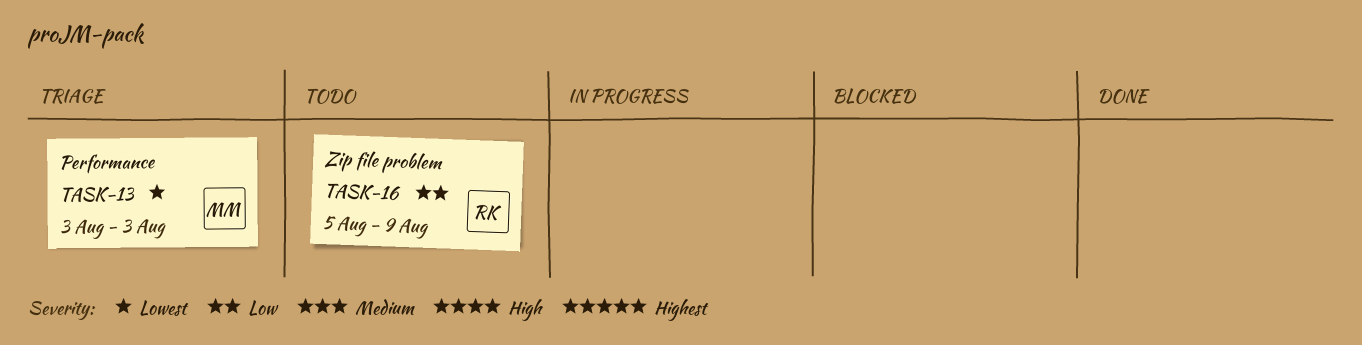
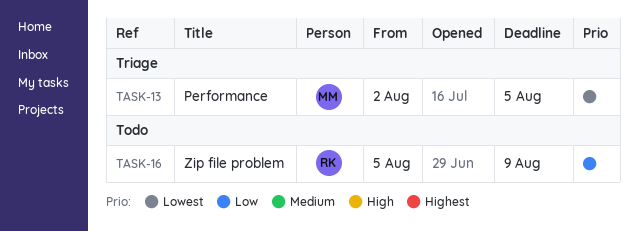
TASK-13, start: Aug 3 -> Aug 2
TASK-13, due: Aug 3 -> Aug 5

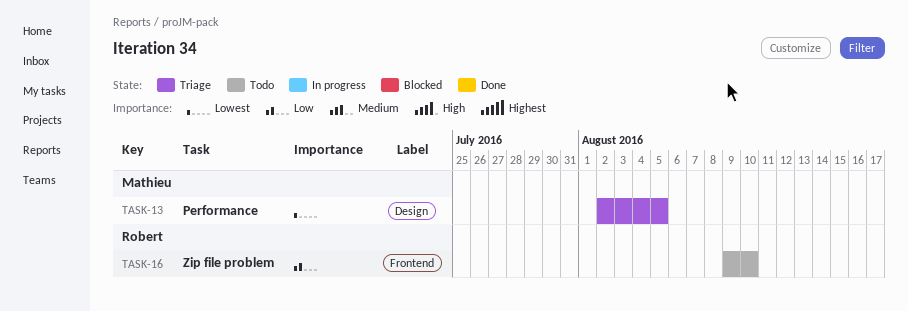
TASK-16, start: Aug 5 -> Aug 9
TASK-16, due: Aug 9 -> Aug 10

